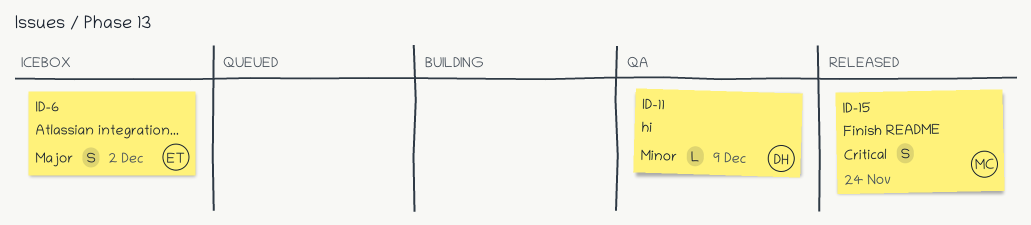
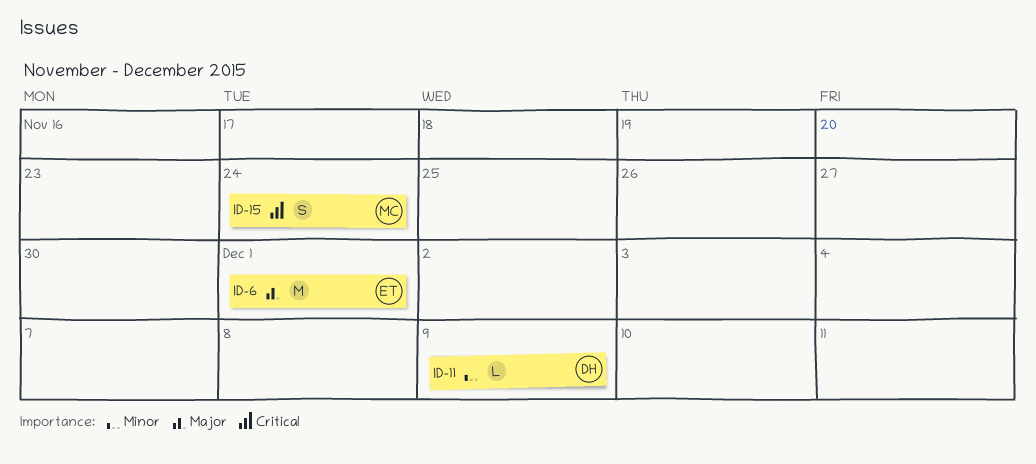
ID-6, estimate: S -> M
ID-6, due: Dec 2 -> Dec 1

